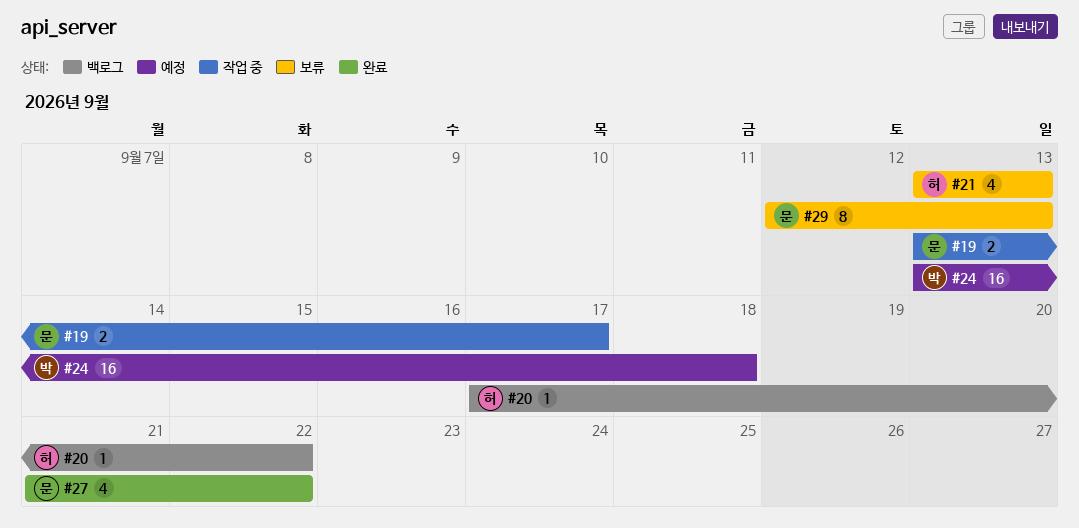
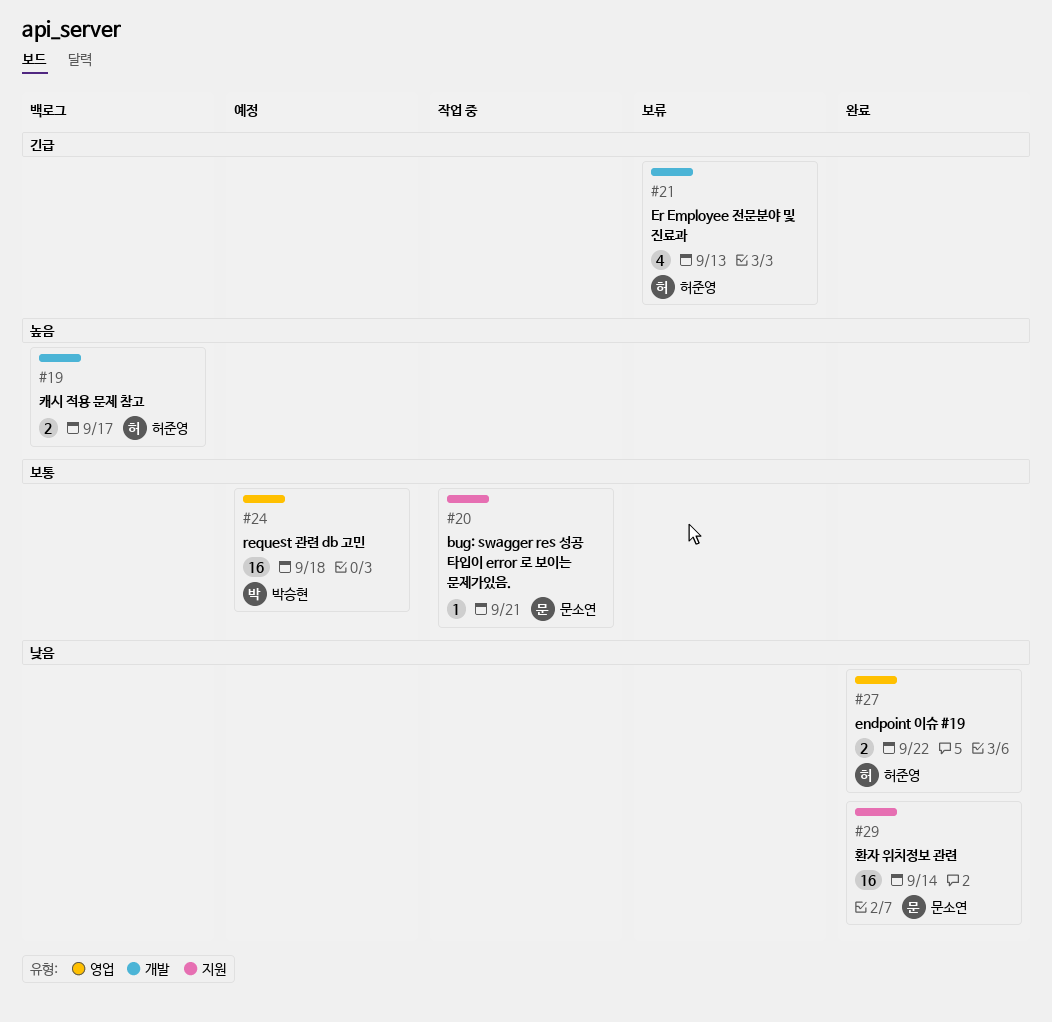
#19, status: 작업 중 -> 백로그
#19, owner: 문소연 -> 허준영
#20, status: 백로그 -> 작업 중
#20, owner: 허준영 -> 문소연
#20, due: Sep 22 -> Sep 21
#27, owner: 문소연 -> 허준영
#27, estimate: 4 -> 2
#29, status: 보류 -> 완료
#29, estimate: 8 -> 16
#29, due: Sep 13 -> Sep 14

